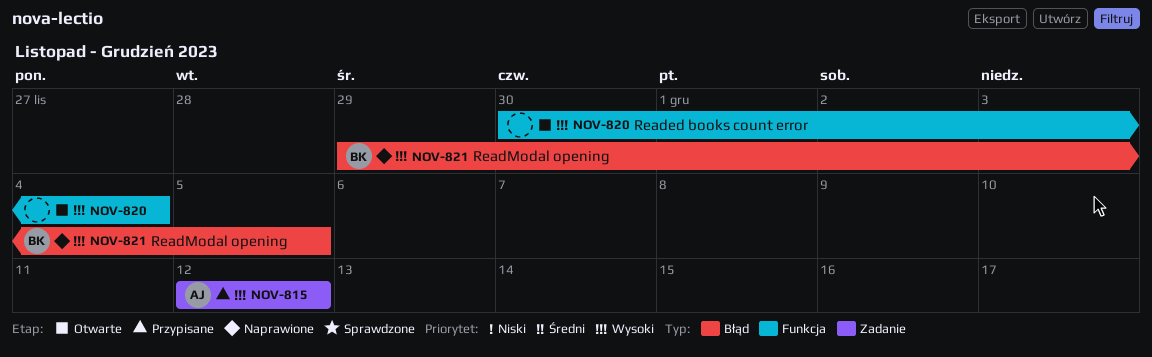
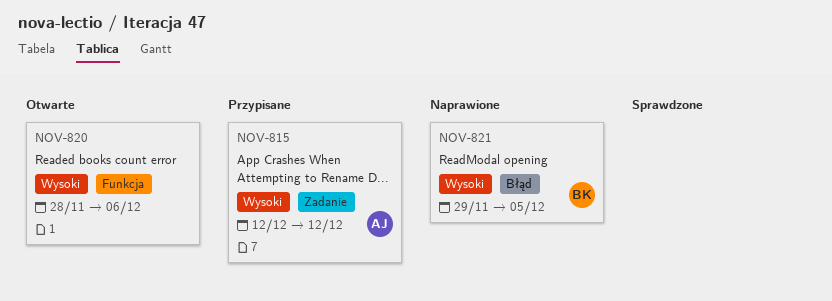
NOV-820, start: Nov 30 -> Nov 28
NOV-820, due: Dec 4 -> Dec 6

